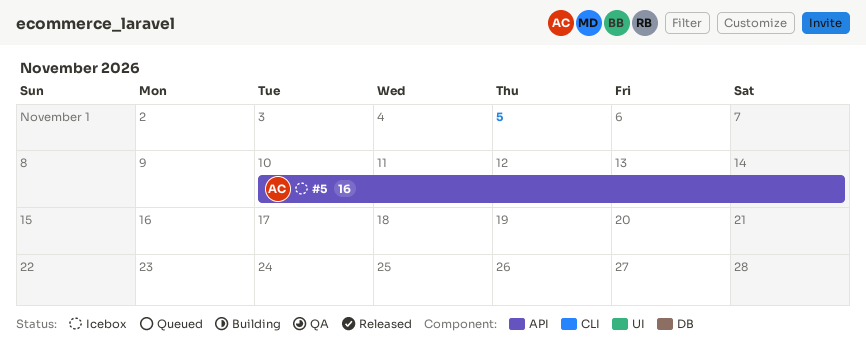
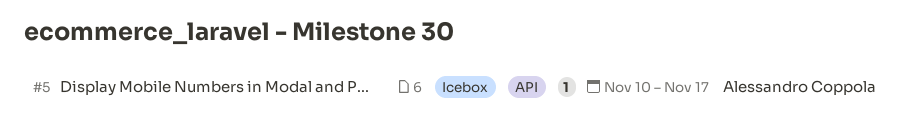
#5, estimate: 16 -> 1
#5, due: Nov 14 -> Nov 17

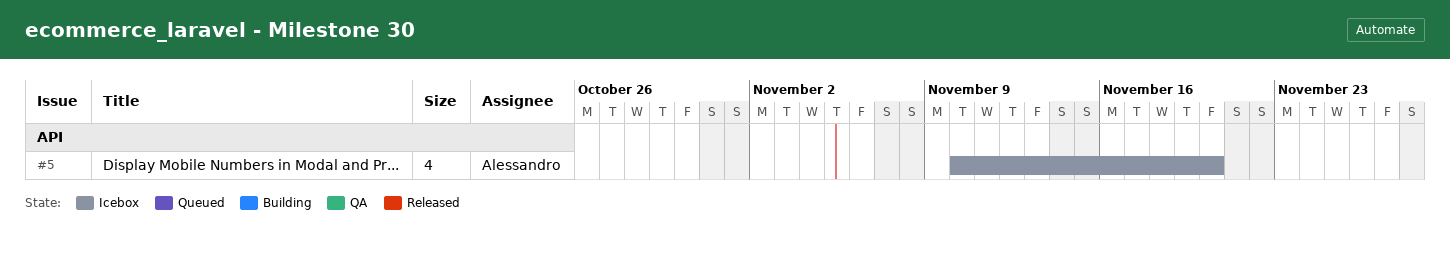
#5, estimate: 1 -> 4
#5, due: Nov 17 -> Nov 20

